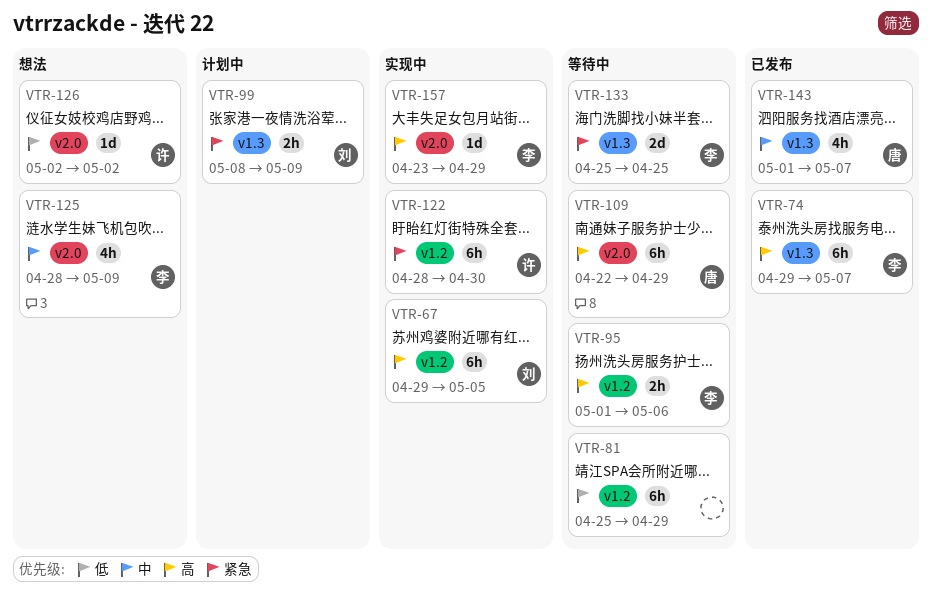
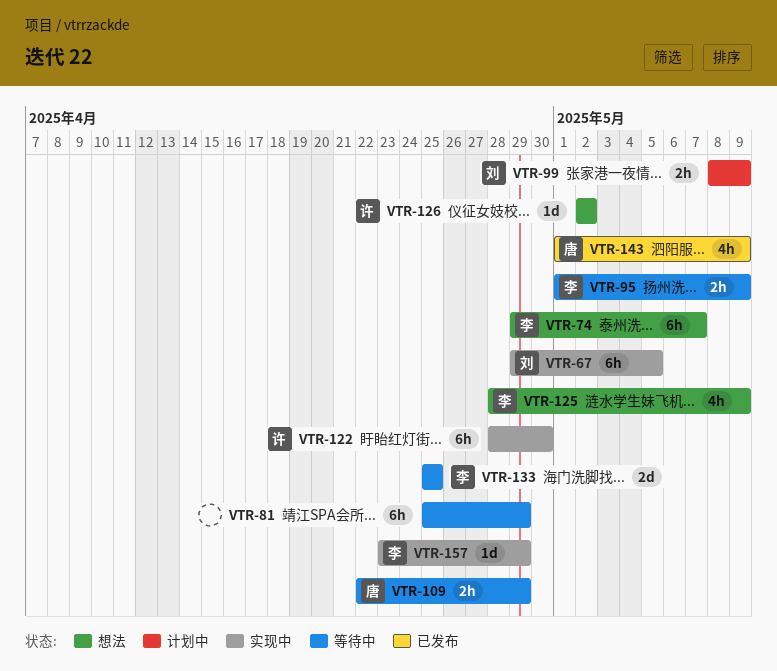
VTR-74, status: 已发布 -> 想法
VTR-95, due: May 6 -> May 9
VTR-109, estimate: 6h -> 2h
VTR-143, due: May 7 -> May 9

